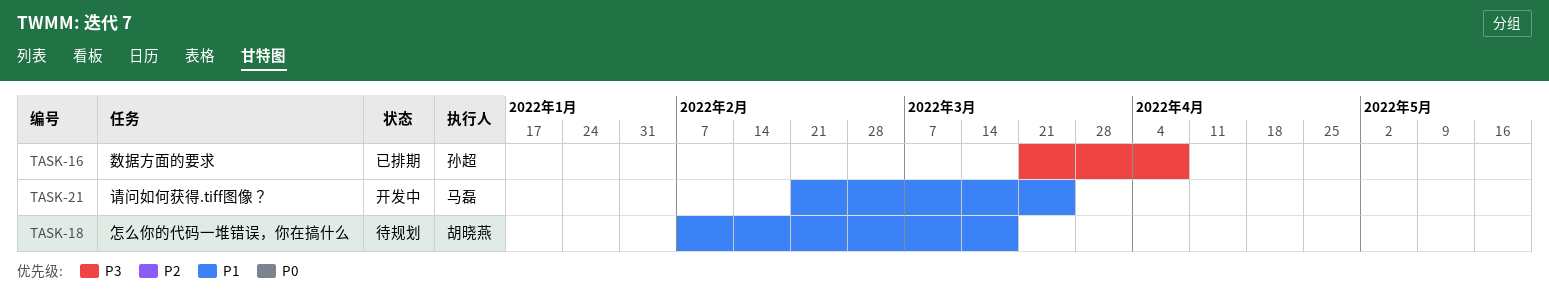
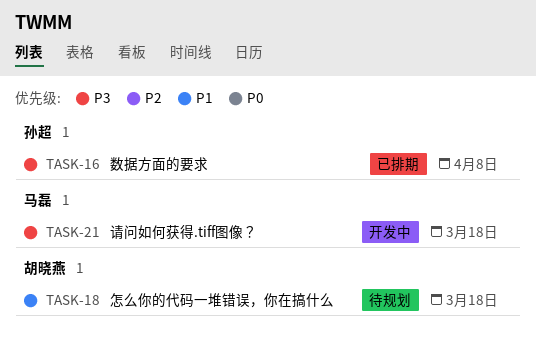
TASK-21, priority: P1 -> P3
TASK-21, due: Mar 25 -> Mar 18

